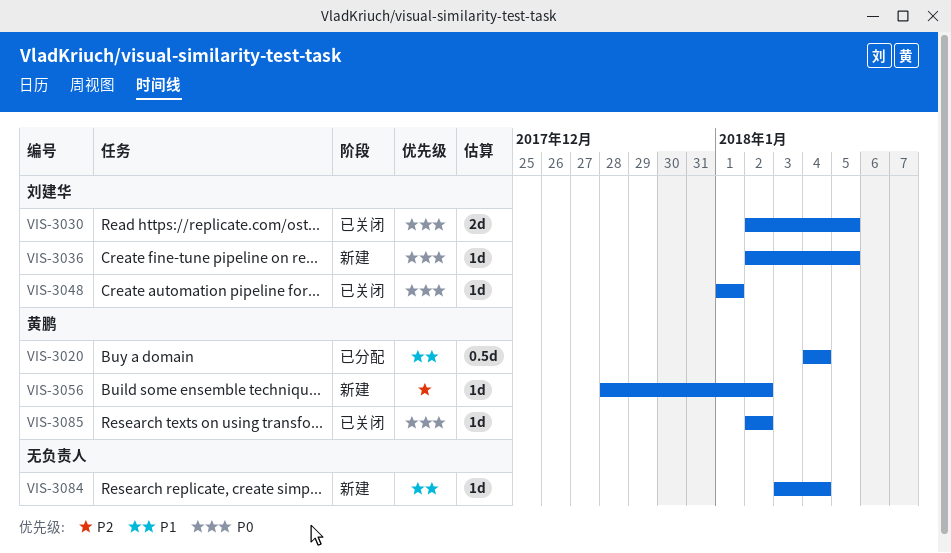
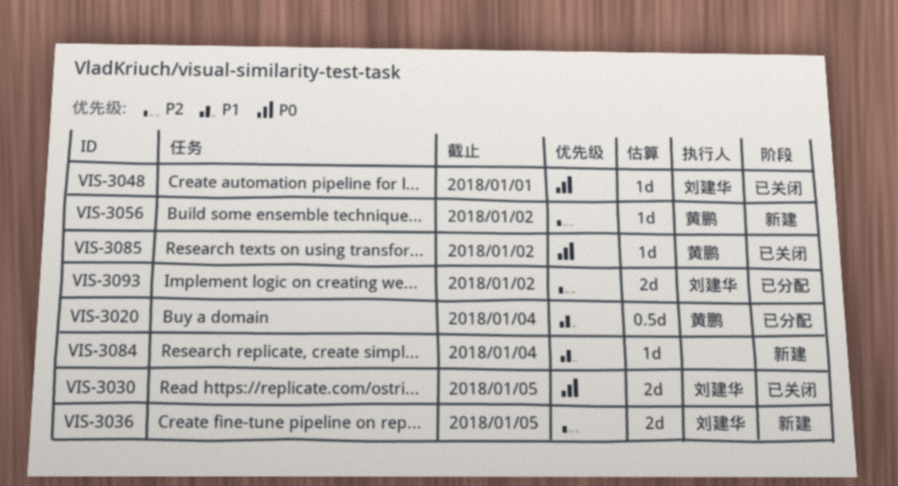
VIS-3036, priority: P0 -> P2
VIS-3036, estimate: 1d -> 2d
VIS-3093: none -> present

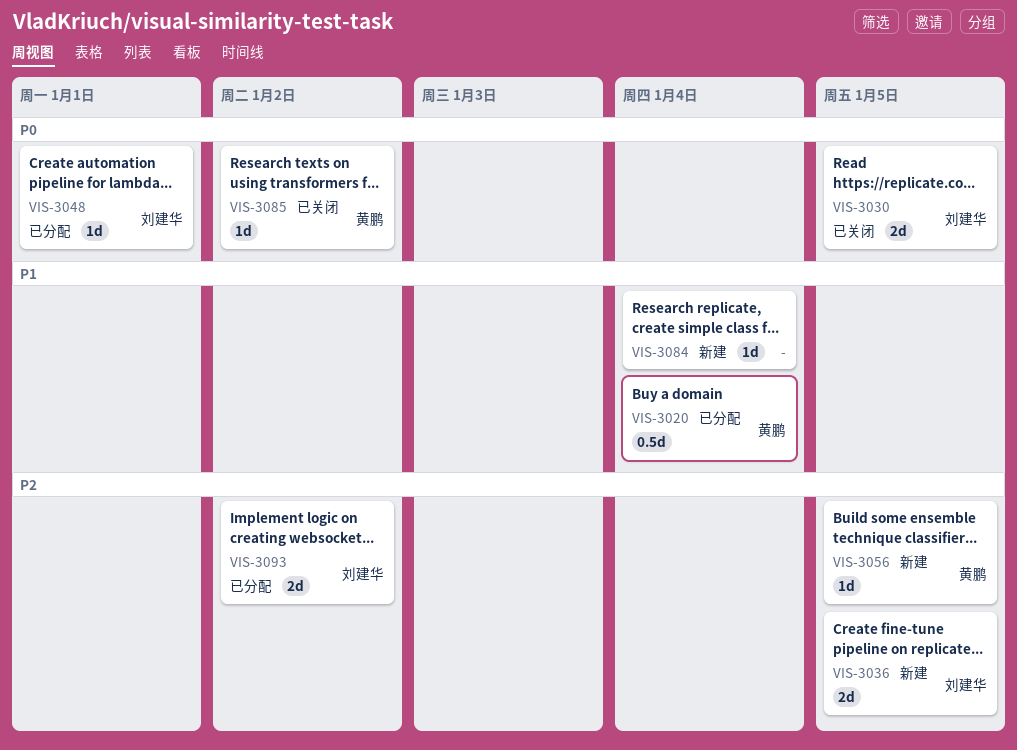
VIS-3048, status: 已关闭 -> 已分配
VIS-3056, due: Jan 2 -> Jan 5

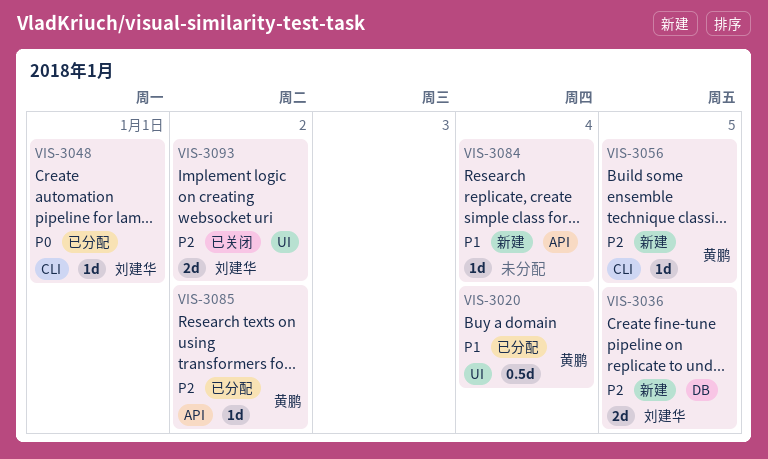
VIS-3030: present -> none
VIS-3085, status: 已关闭 -> 已分配
VIS-3085, priority: P0 -> P2
VIS-3093, status: 已分配 -> 已关闭

